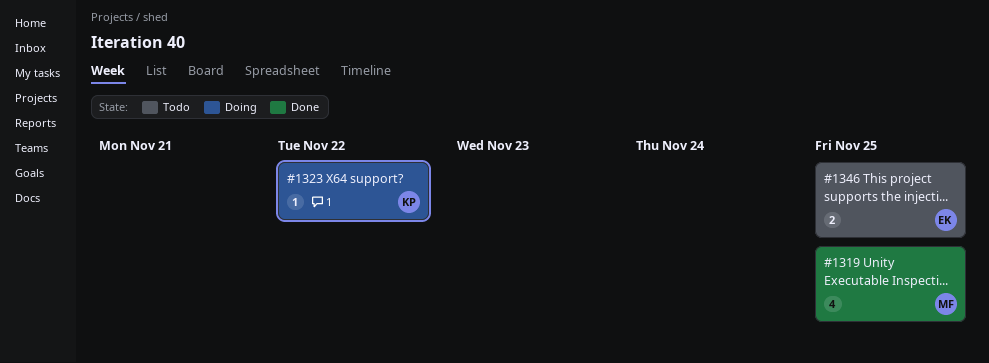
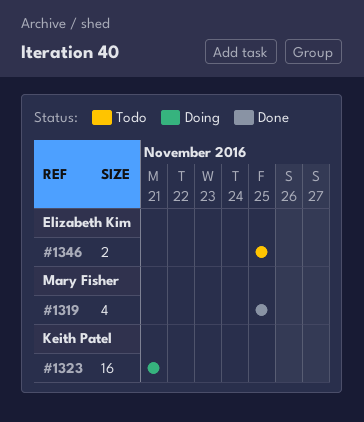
#1323, estimate: 1 -> 16
#1323, due: Nov 22 -> Nov 21

